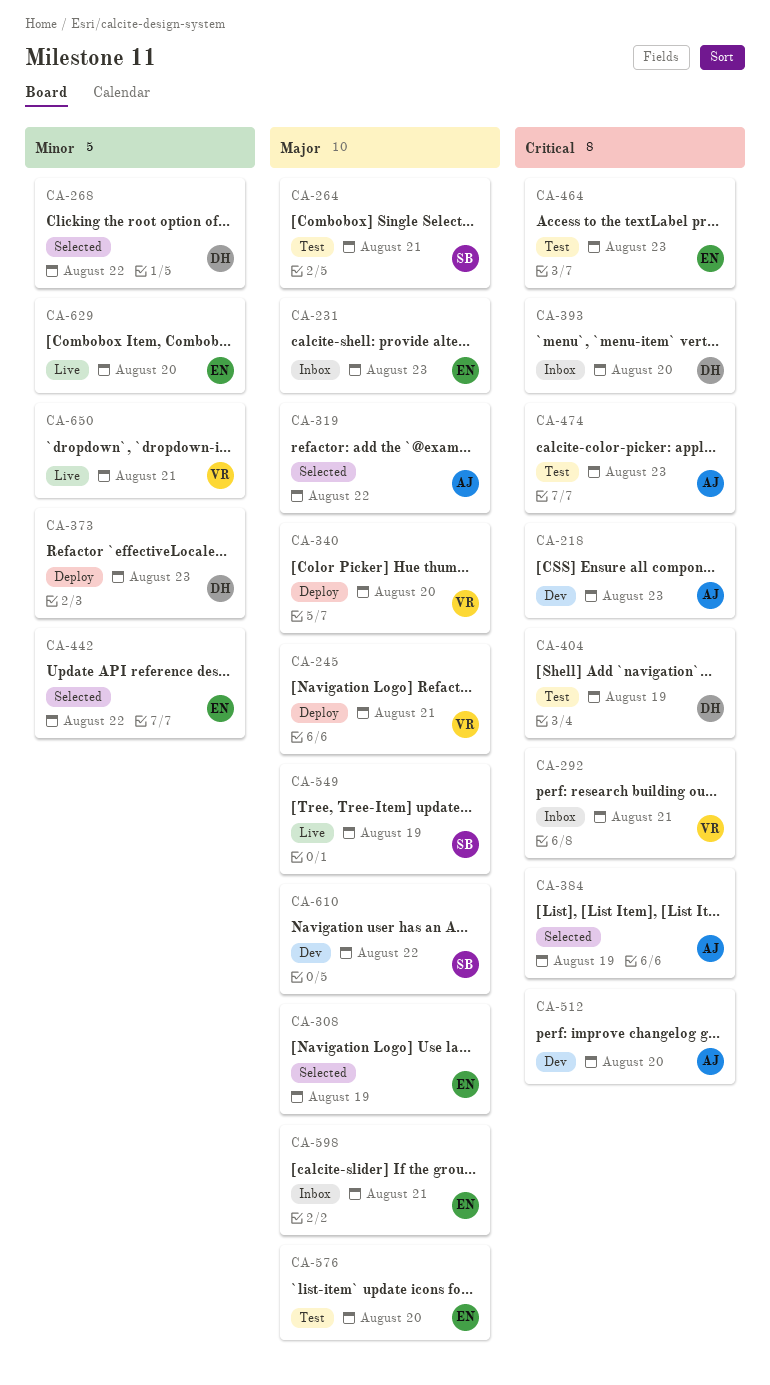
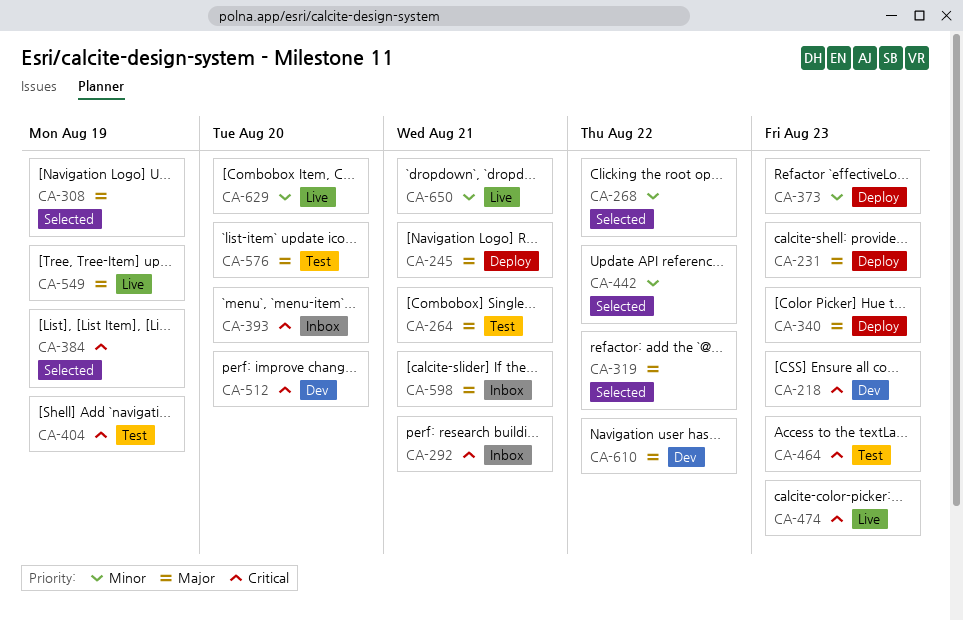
CA-231, status: Inbox -> Deploy
CA-340, due: Aug 20 -> Aug 23
CA-474, status: Test -> Live

